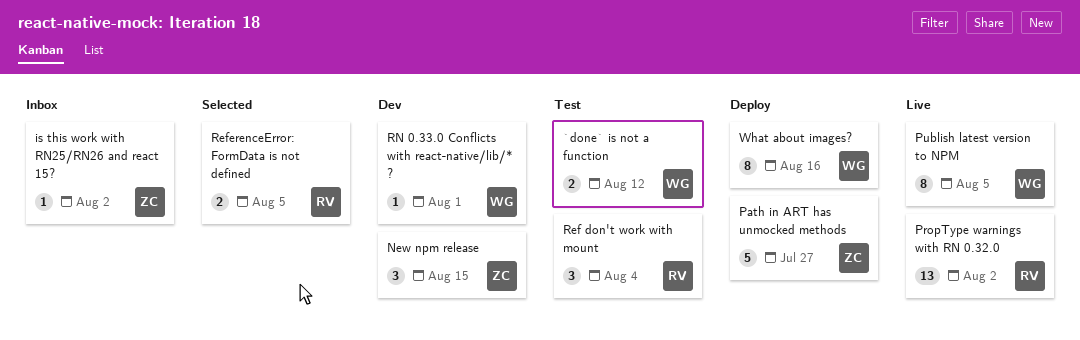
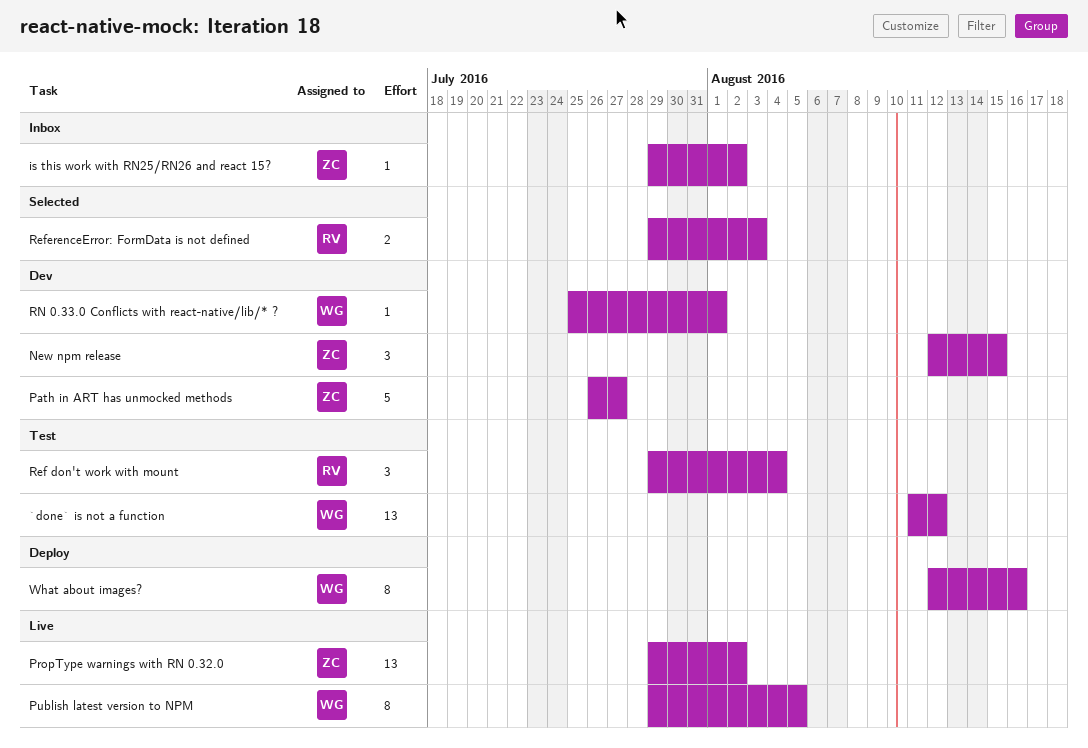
`done` is not a function, estimate: 2 -> 13
Path in ART has unmocked methods, status: Deploy -> Dev
PropType warnings with RN 0.32.0, owner: RV -> ZC
ReferenceError: FormData is not defined, due: Aug 5 -> Aug 3

